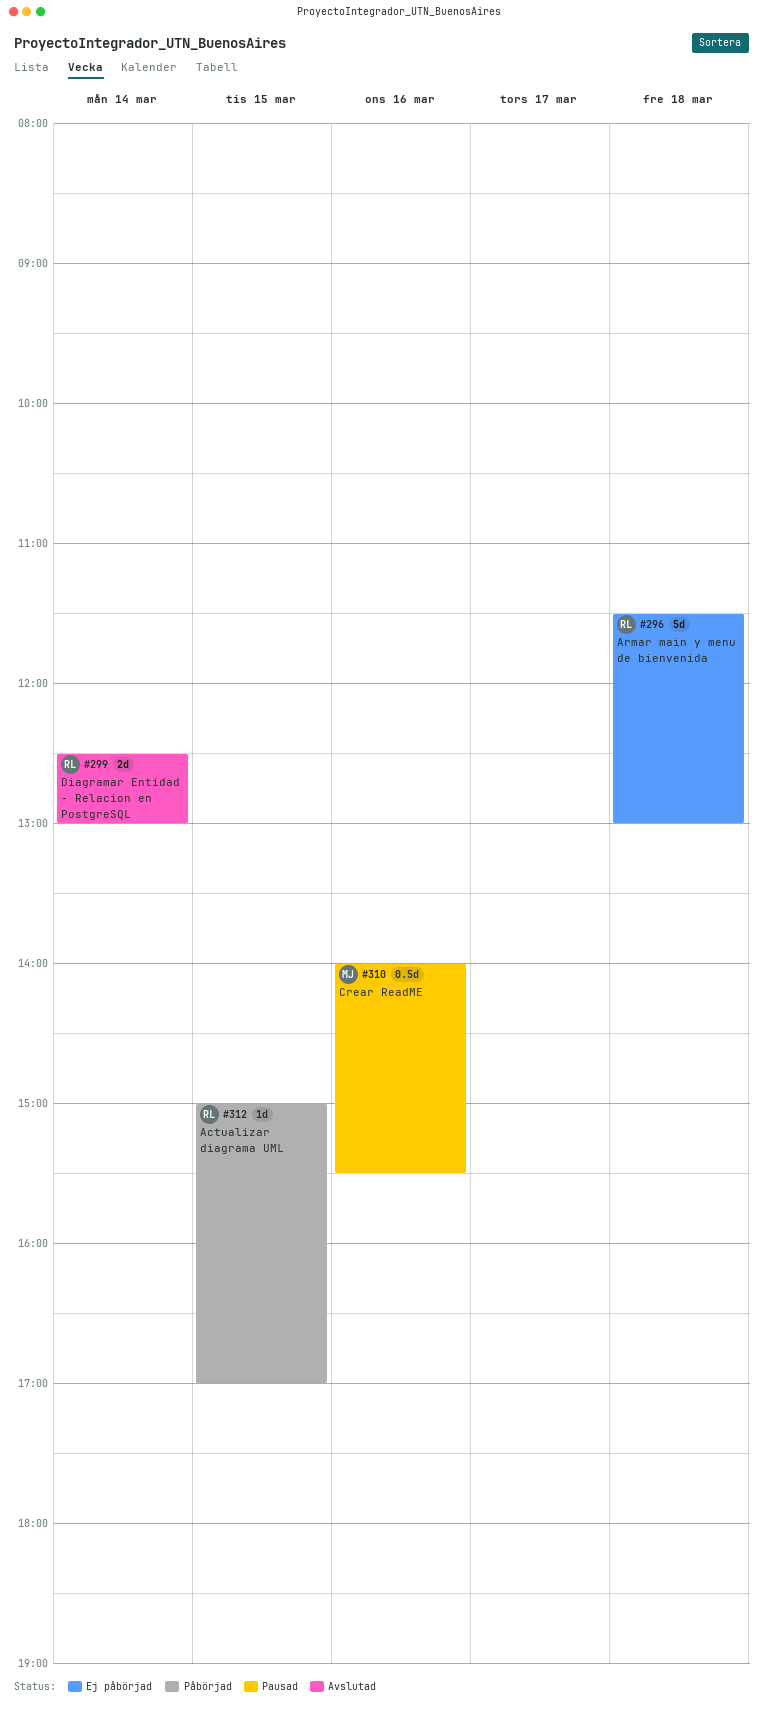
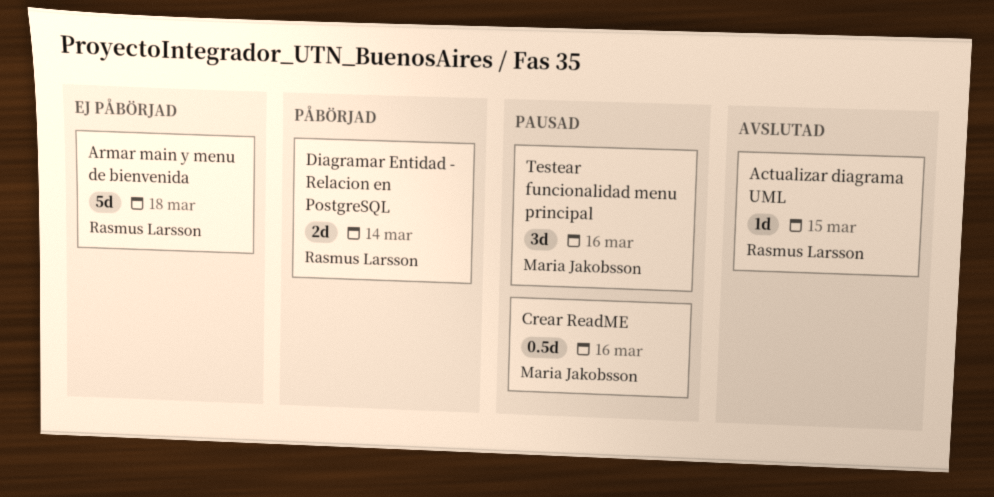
Actualizar diagrama UML, status: Påbörjad -> Avslutad
Diagramar Entidad - Relacion en PostgreSQL, status: Avslutad -> Påbörjad
Testear funcionalidad menu principal: none -> present

